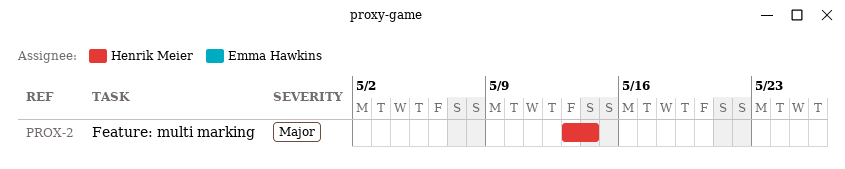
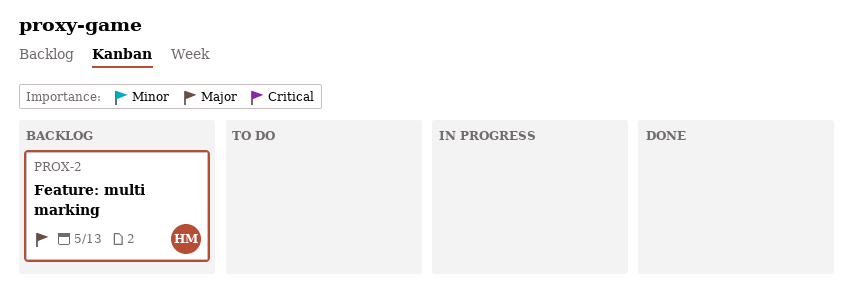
PROX-2, due: May 14 -> May 13

